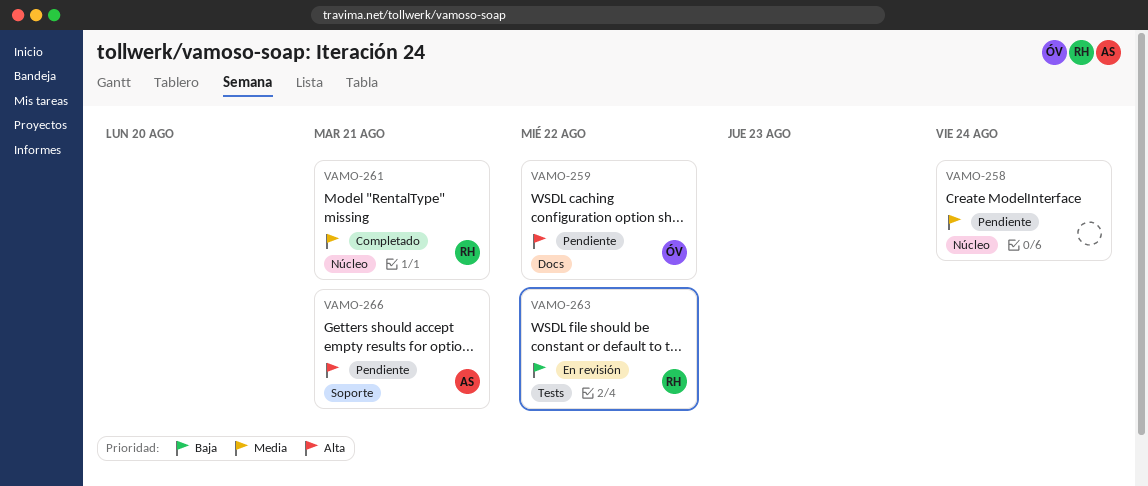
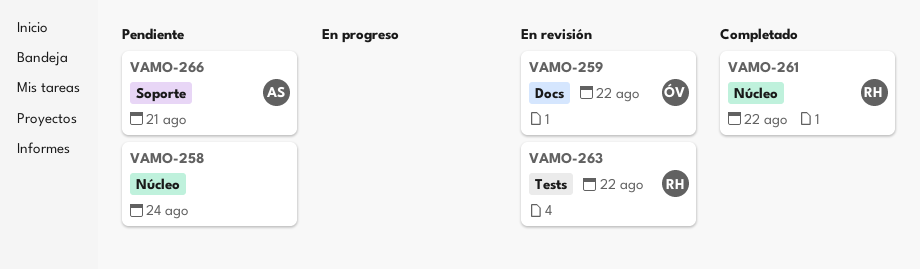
VAMO-259, status: Pendiente -> En revisión
VAMO-261, due: Aug 21 -> Aug 22

